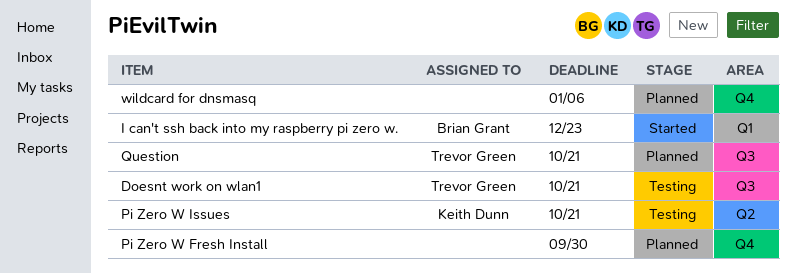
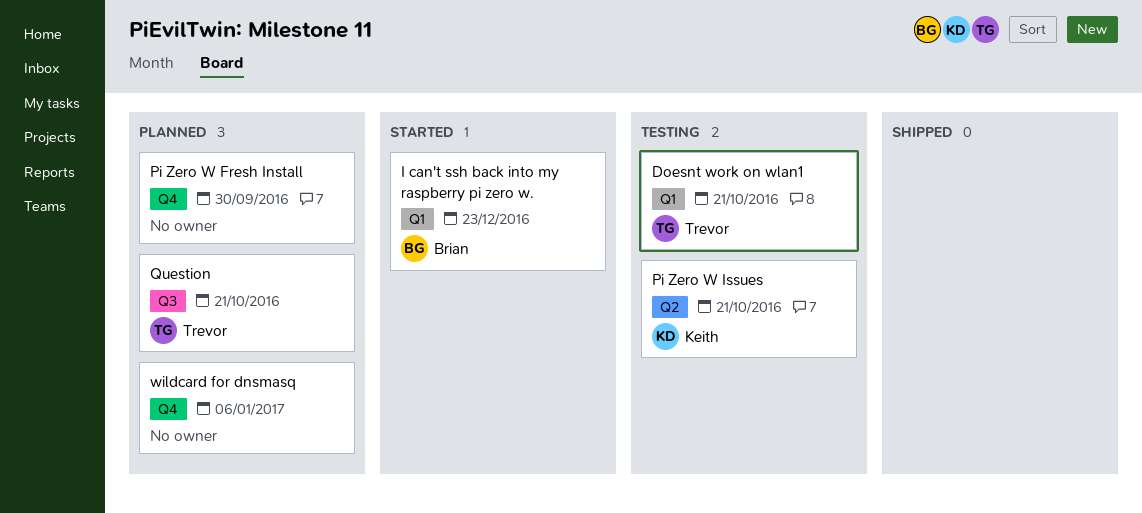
Doesnt work on wlan1, label: Q3 -> Q1

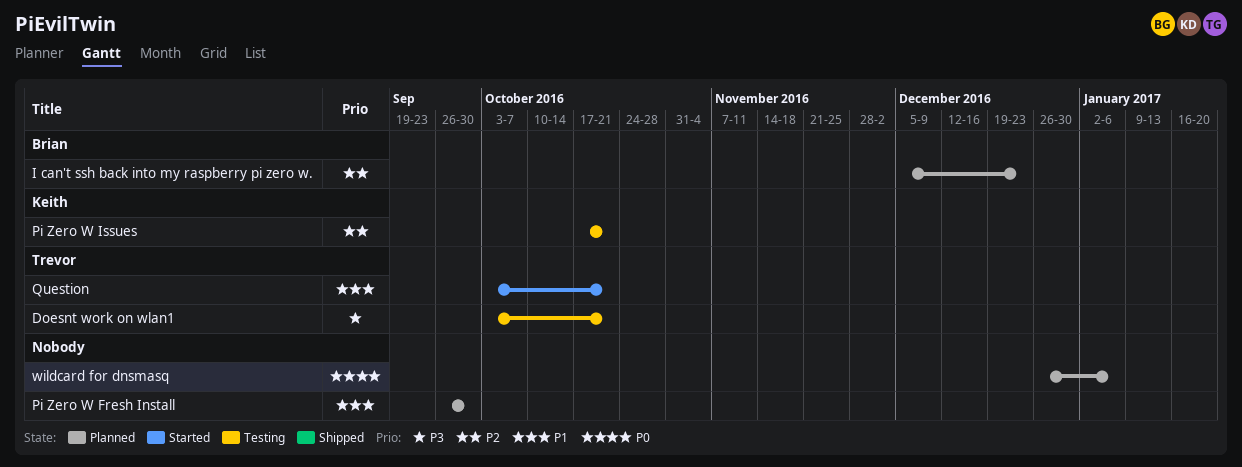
I can't ssh back into my raspberry pi zero w., status: Started -> Planned
Question, status: Planned -> Started

